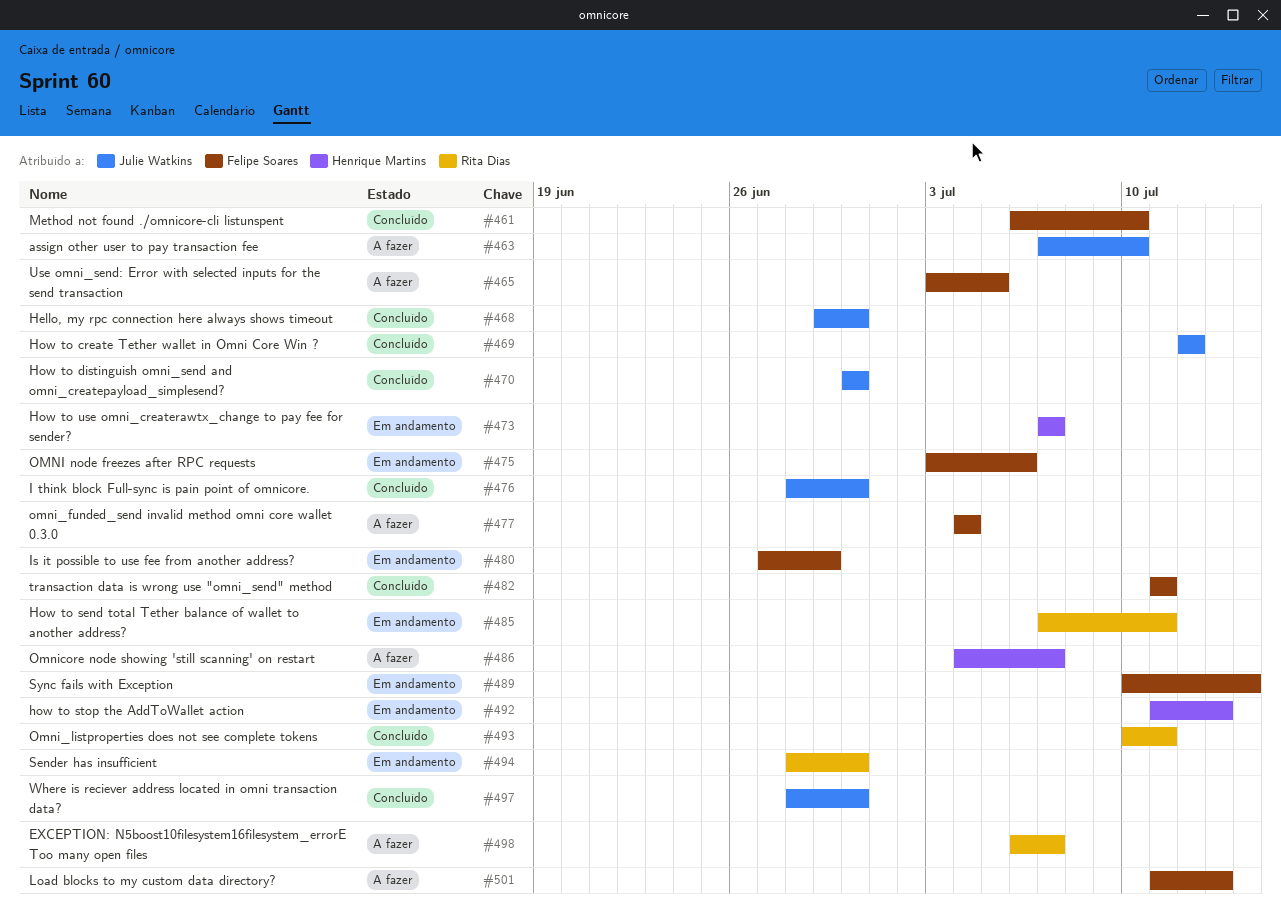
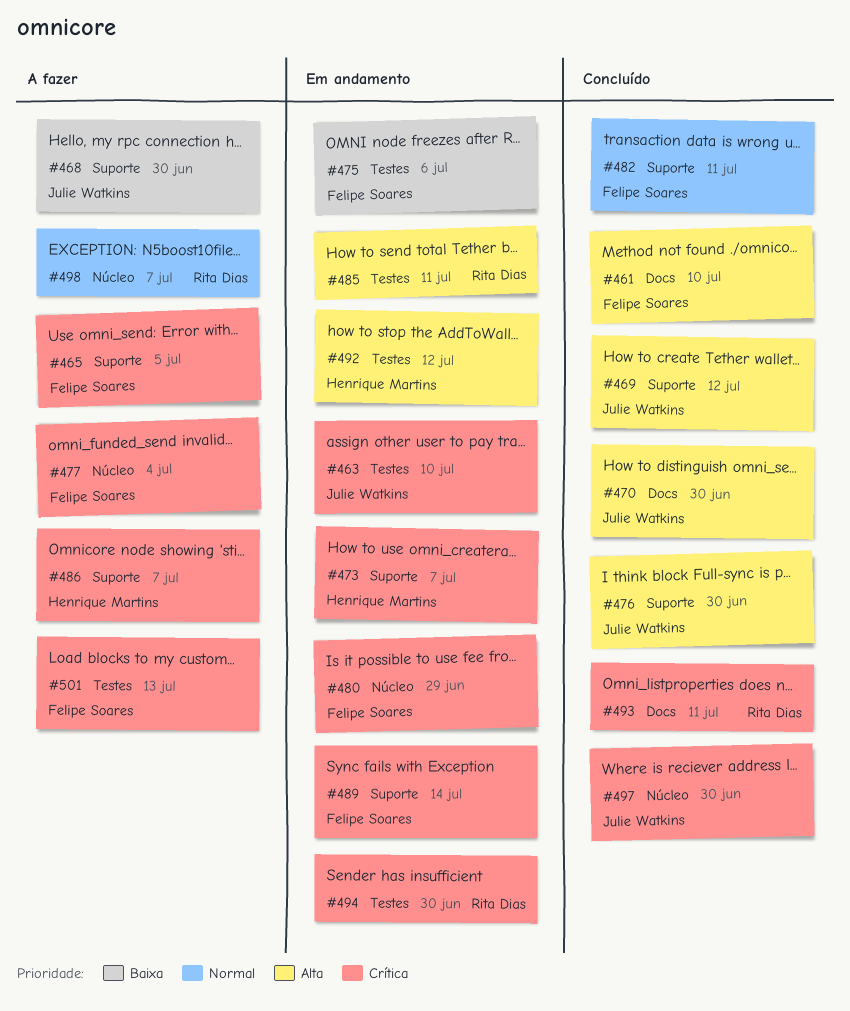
#463, status: A fazer -> Em andamento
#468, status: Concluído -> A fazer
#492, due: Jul 13 -> Jul 12

